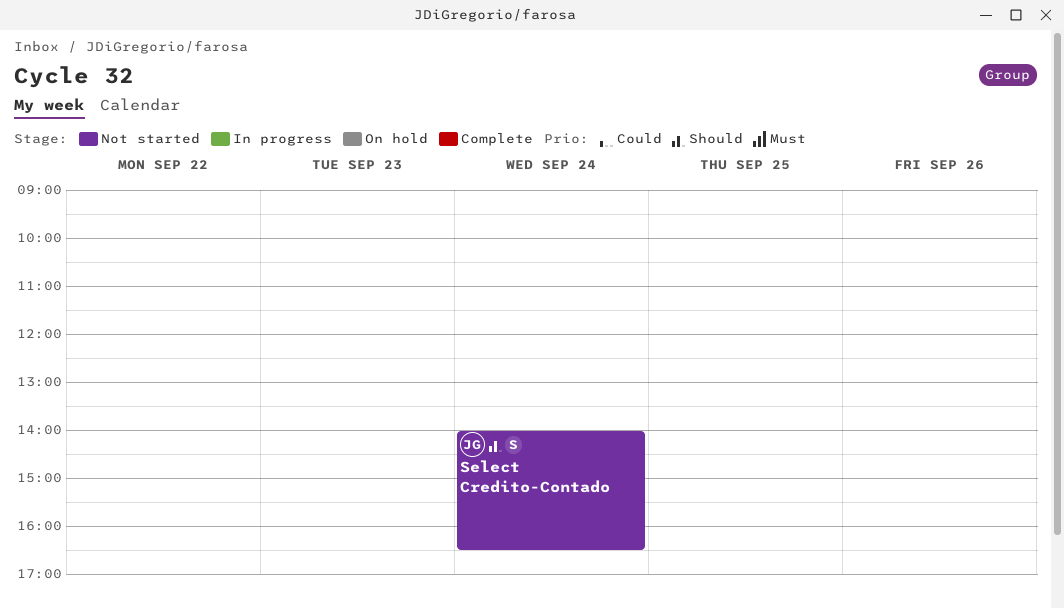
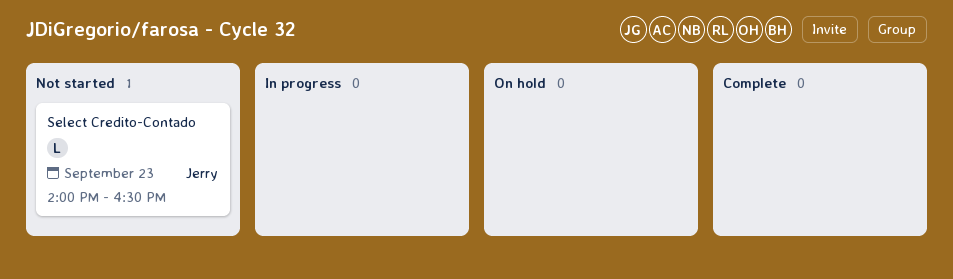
Select Credito-Contado, estimate: S -> L
Select Credito-Contado, day: Sep 24 -> Sep 23

